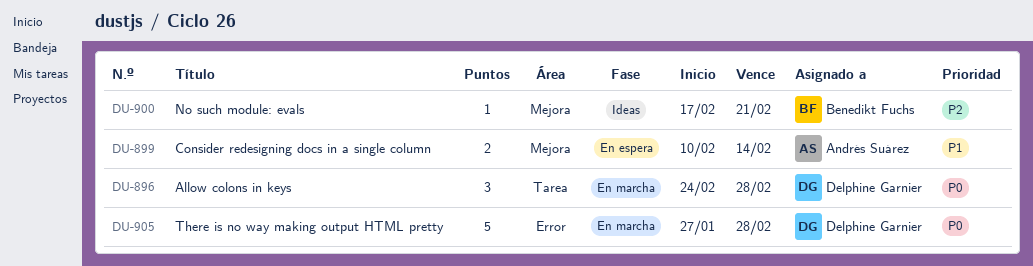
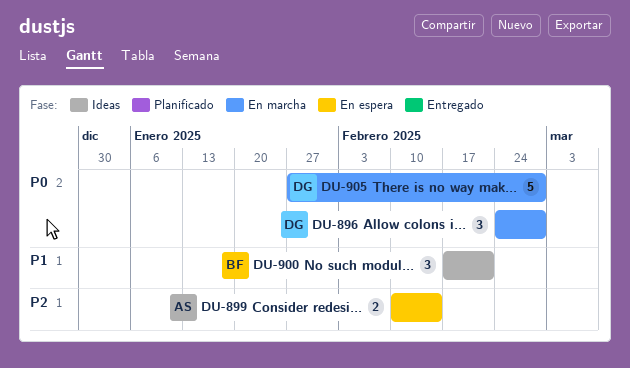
DU-899, priority: P1 -> P2
DU-900, priority: P2 -> P1
DU-900, estimate: 1 -> 3

